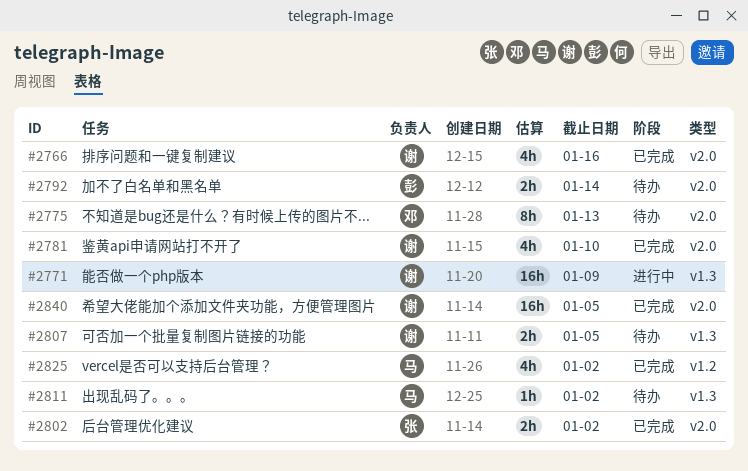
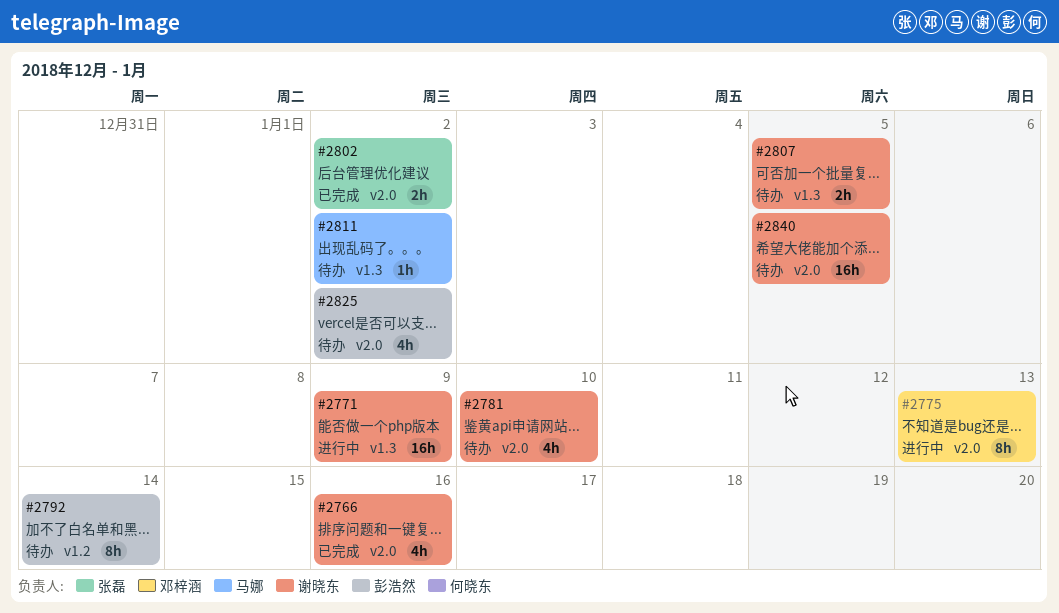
#2775, status: 待办 -> 进行中
#2781, status: 已完成 -> 待办
#2792, label: v2.0 -> v1.2
#2792, estimate: 2h -> 8h
#2825, status: 已完成 -> 待办
#2825, owner: 马娜 -> 彭浩然
#2825, label: v1.2 -> v2.0
#2840, status: 已完成 -> 待办

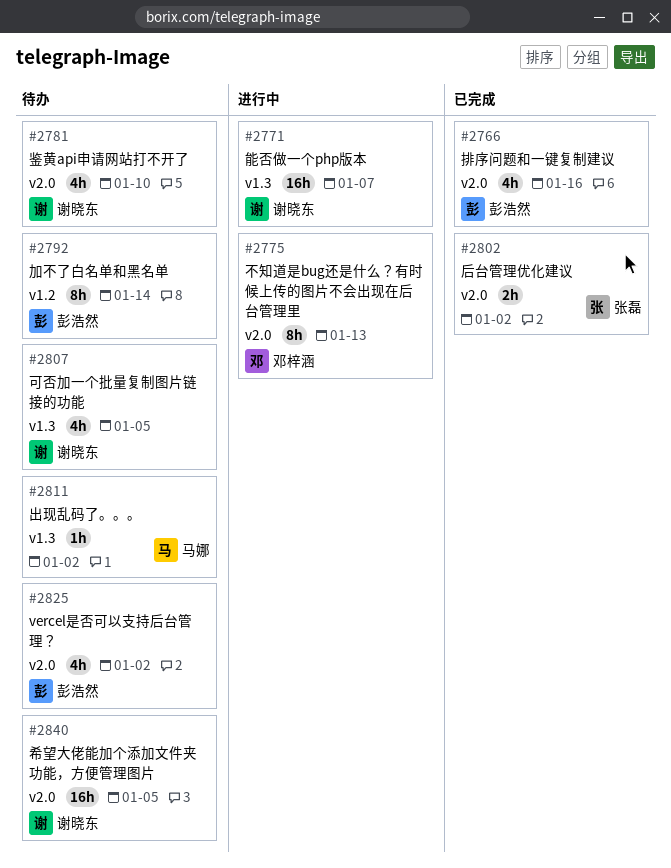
#2766, owner: 谢晓东 -> 彭浩然
#2771, due: Jan 9 -> Jan 7
#2807, estimate: 2h -> 4h

